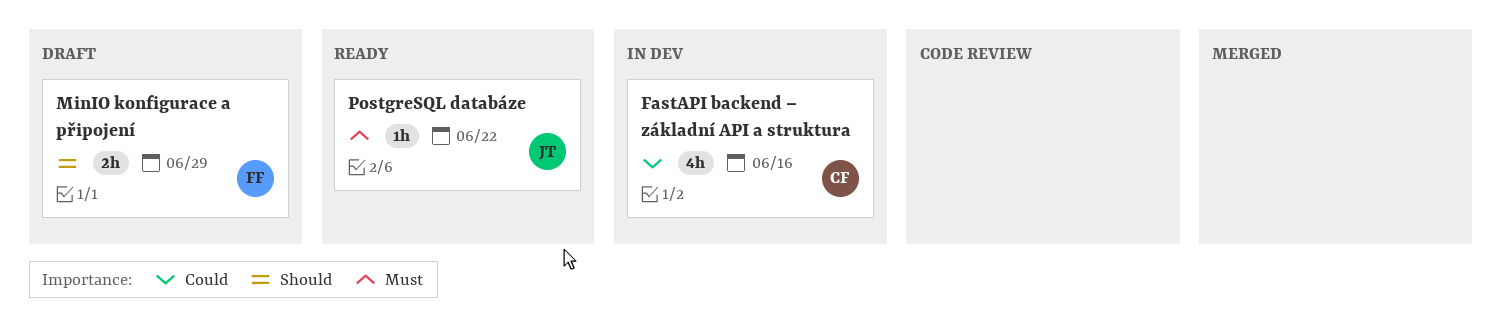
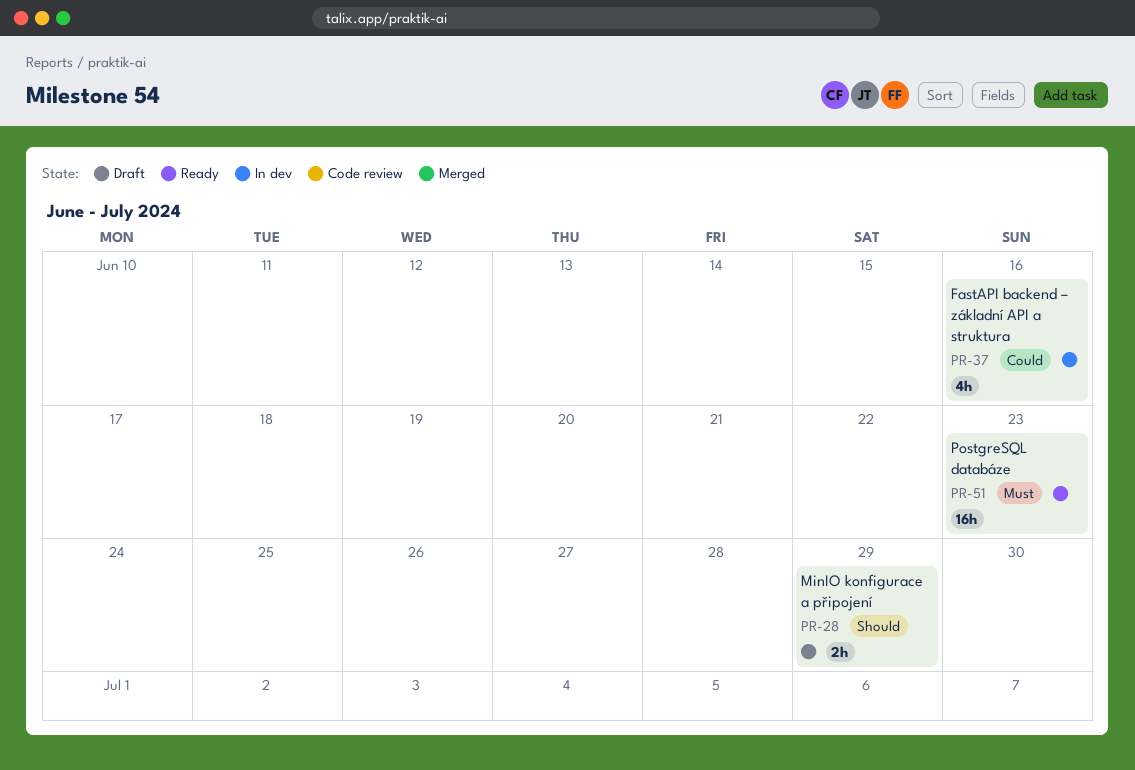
PostgreSQL databáze, estimate: 1h -> 16h
PostgreSQL databáze, due: Jun 22 -> Jun 23

